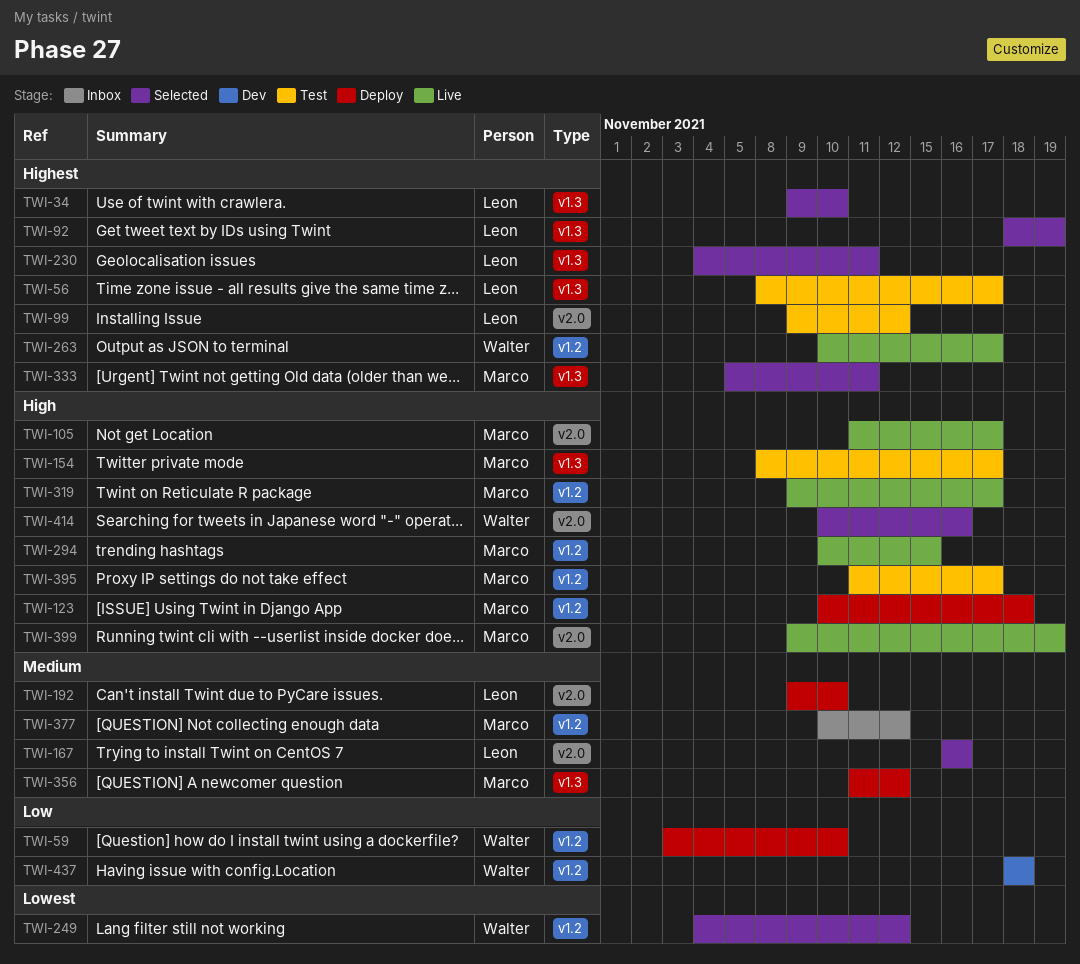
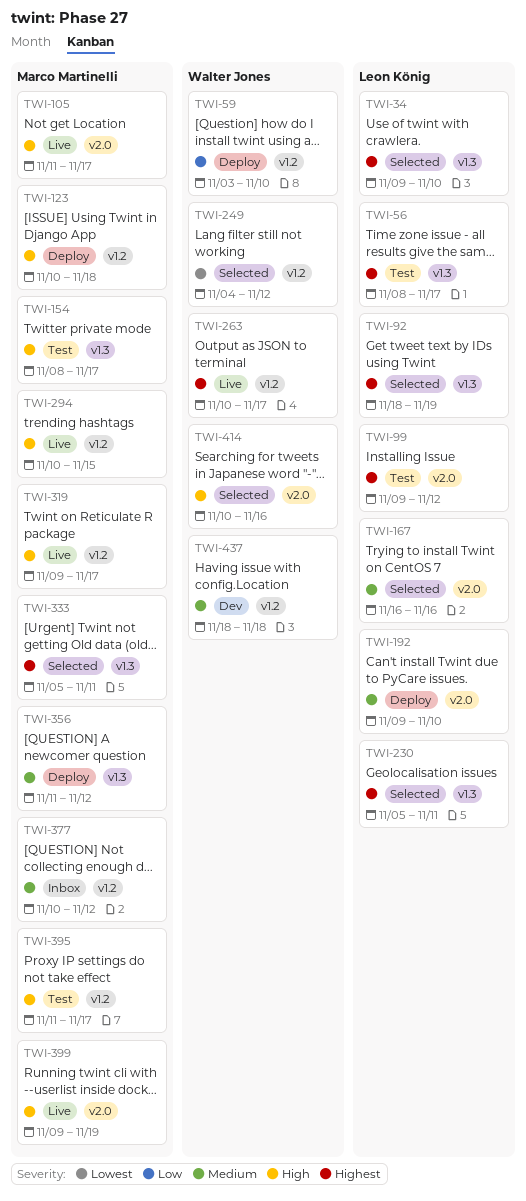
TWI-230, start: Nov 4 -> Nov 5
TWI-437, priority: Low -> Medium

